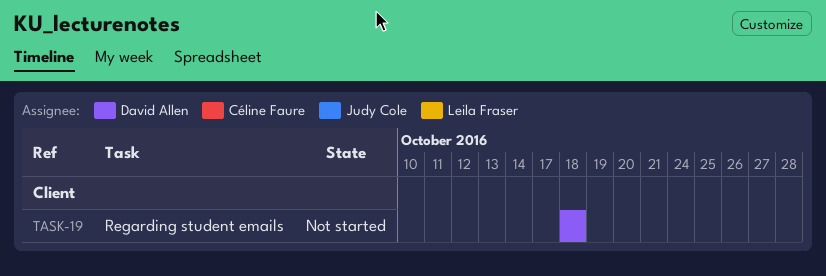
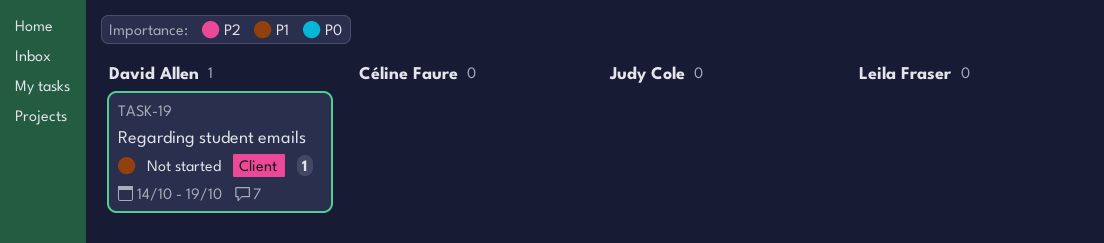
TASK-19, start: Oct 18 -> Oct 14
TASK-19, due: Oct 18 -> Oct 19

